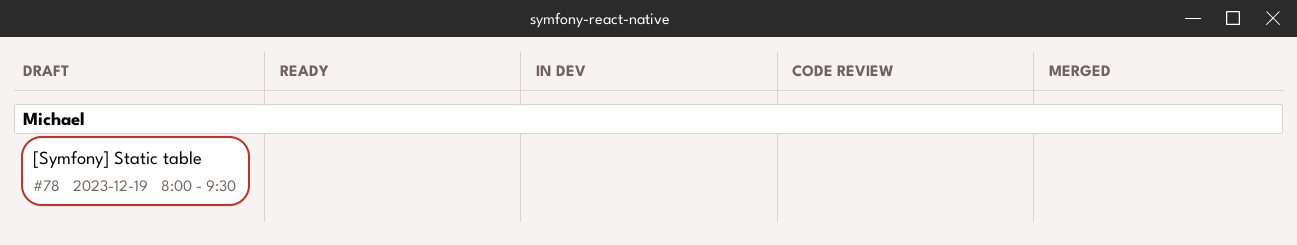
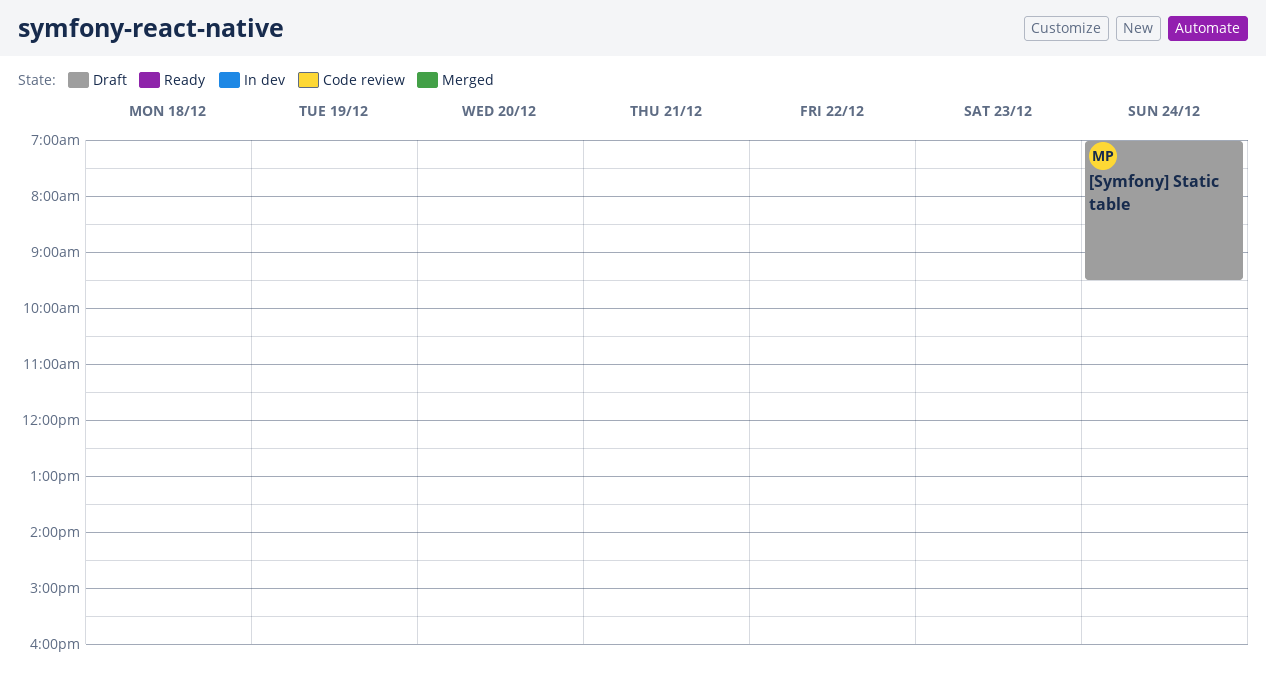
[Symfony] Static table, day: Dec 19 -> Dec 24
[Symfony] Static table, begins: 08:00 -> 07:00

